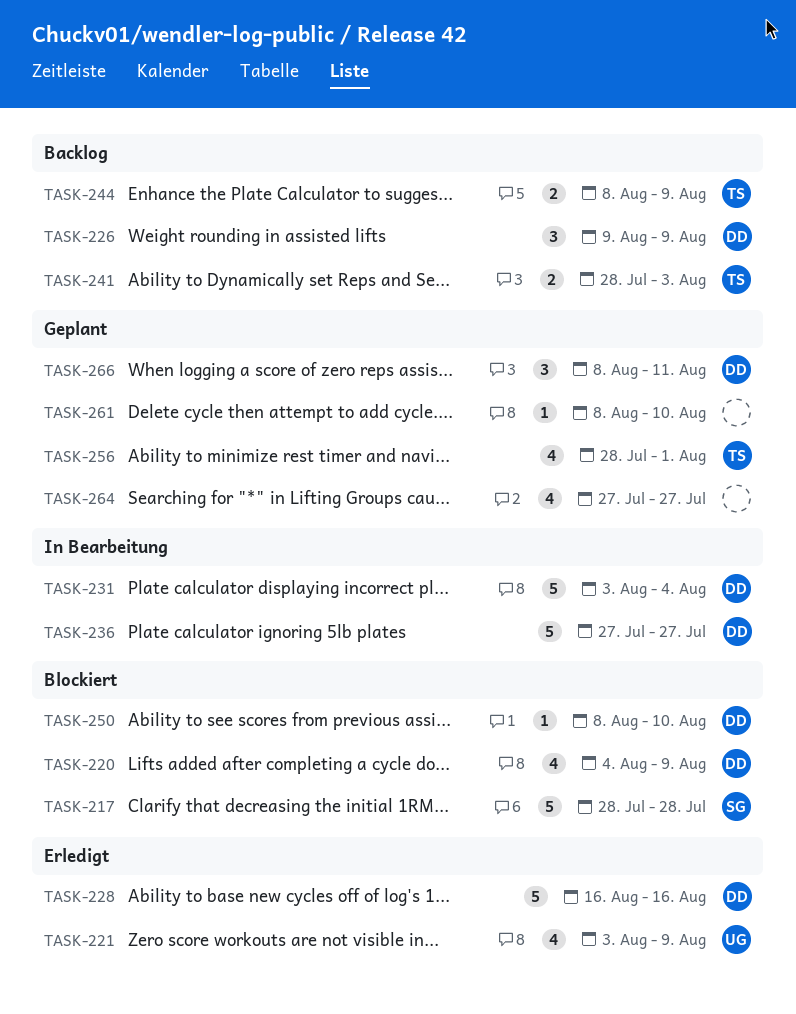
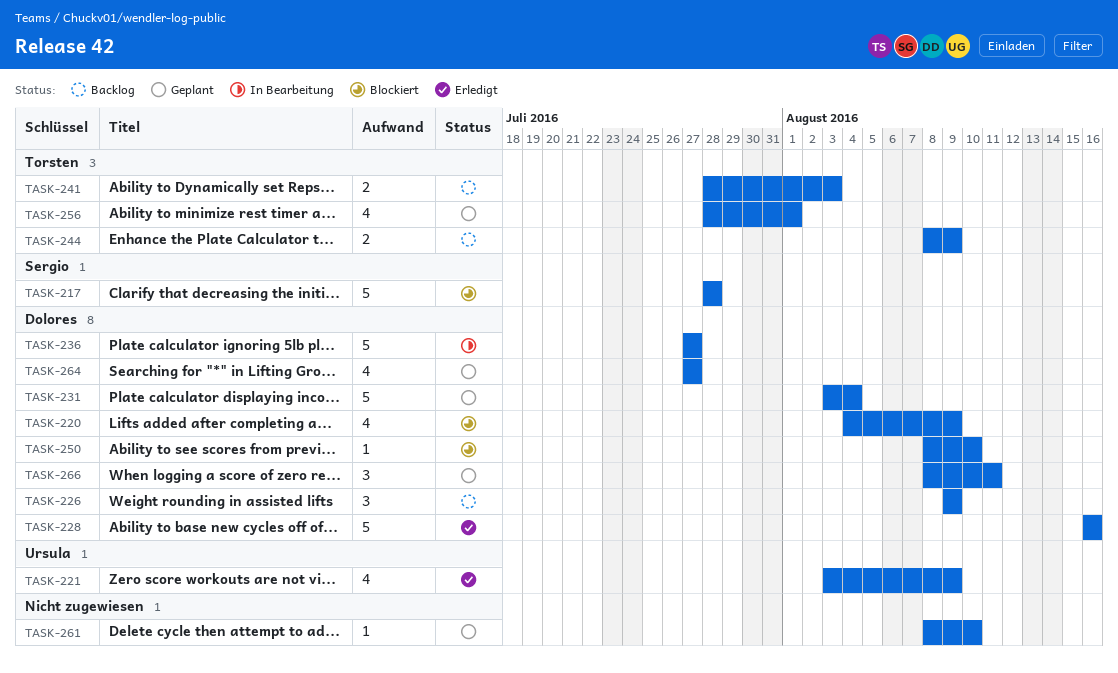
TASK-231, status: In Bearbeitung -> Geplant
TASK-264, owner: none -> Dolores

